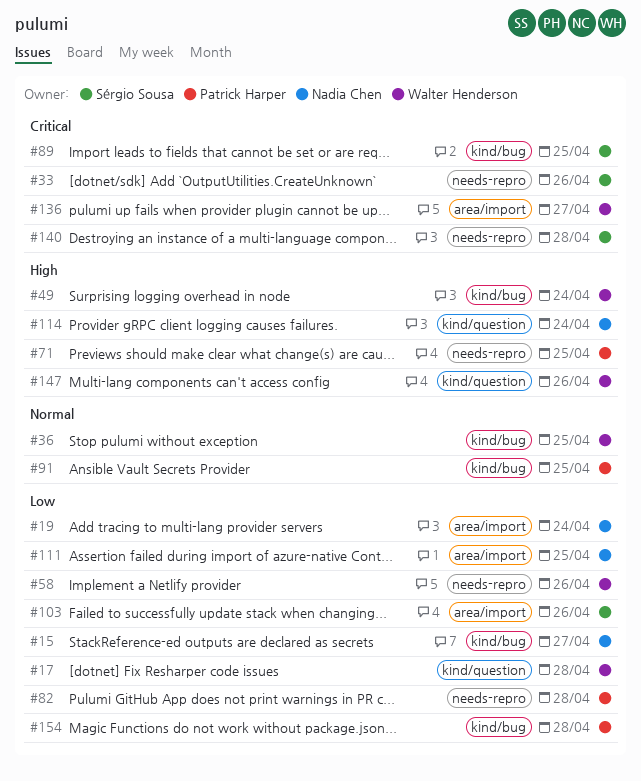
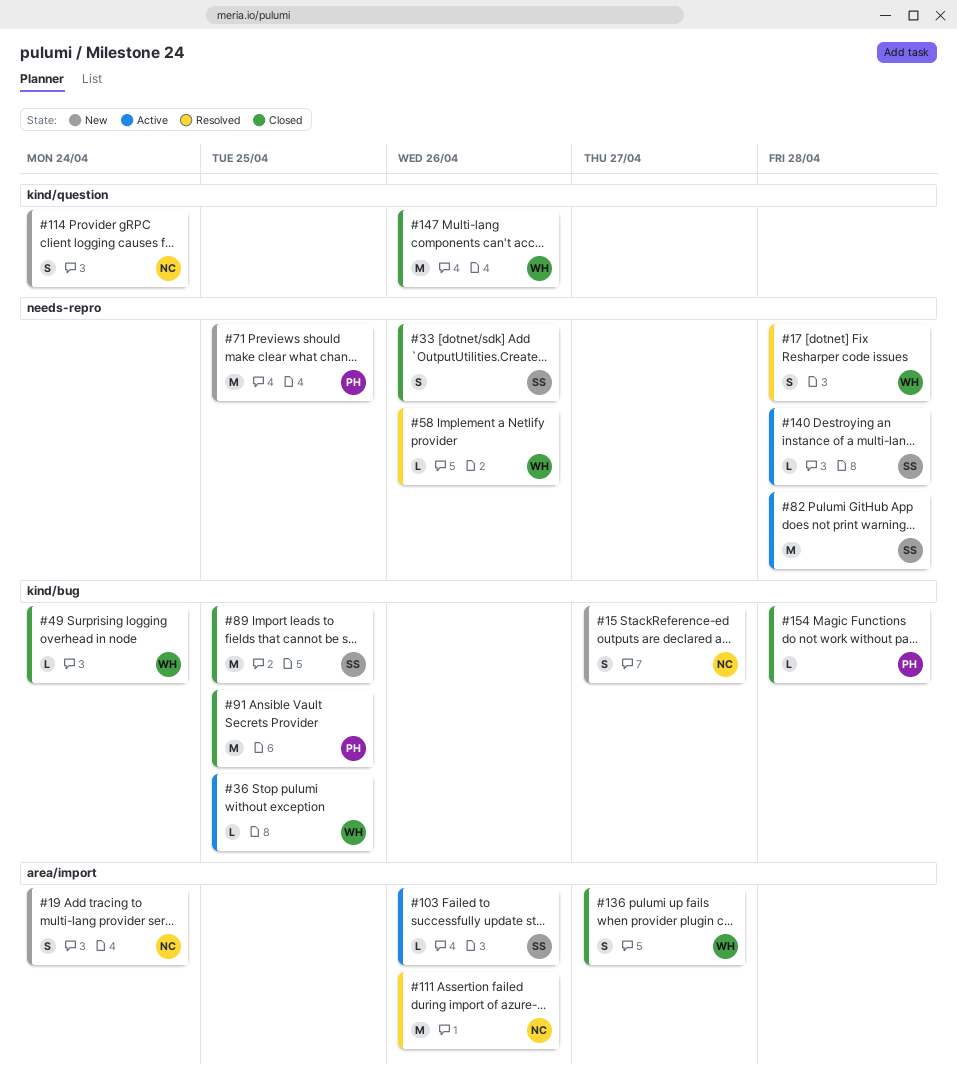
#17, label: kind/question -> needs-repro
#82, owner: Patrick Harper -> Sérgio Sousa
#111, due: Apr 25 -> Apr 26

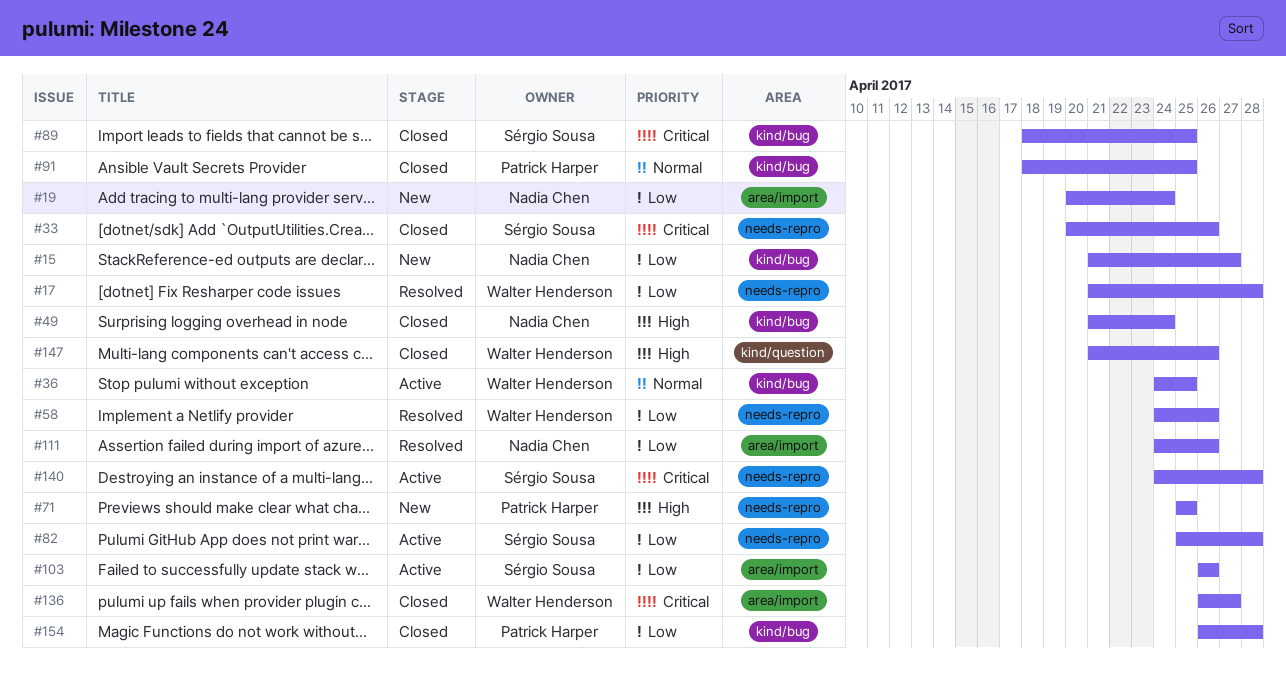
#49, owner: Walter Henderson -> Nadia Chen
#114: present -> none

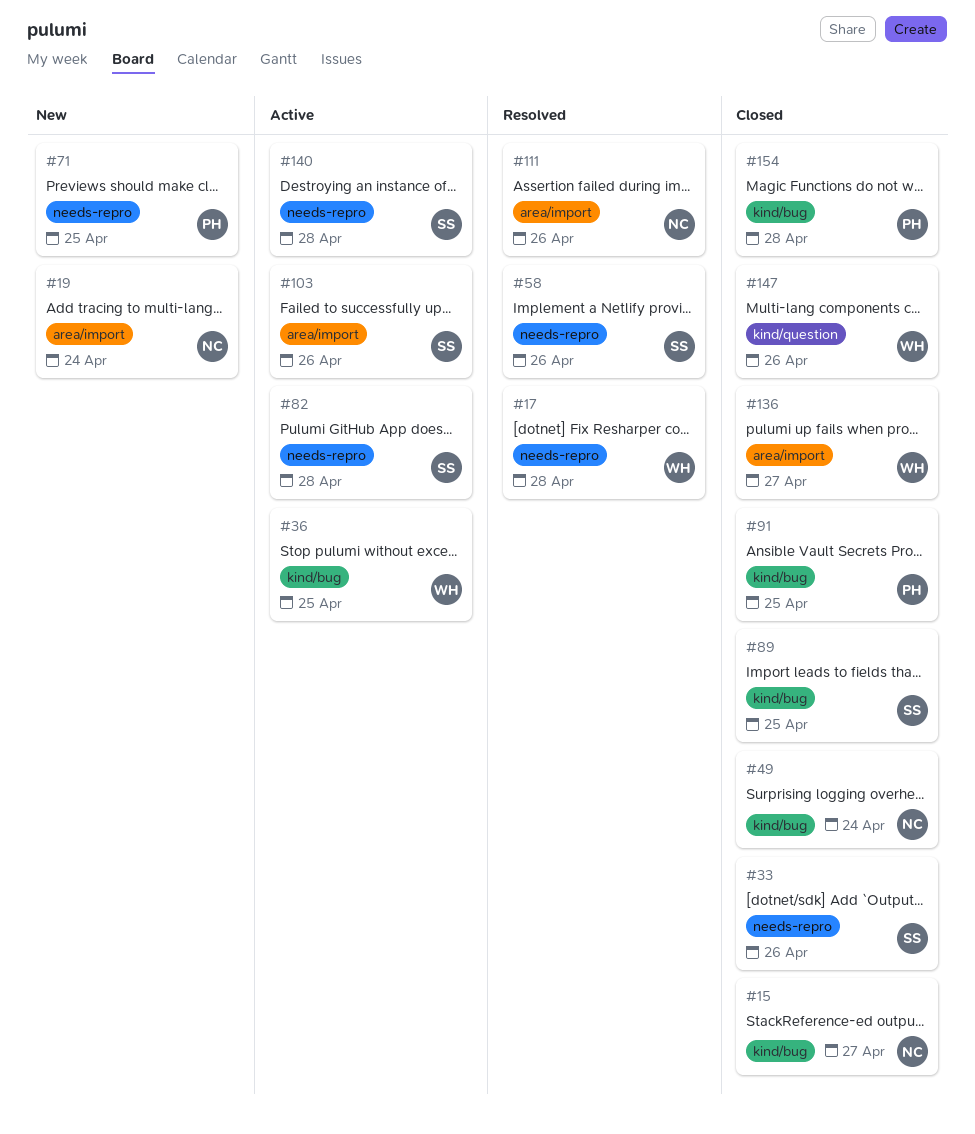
#15, status: New -> Closed
#58, owner: Walter Henderson -> Sérgio Sousa

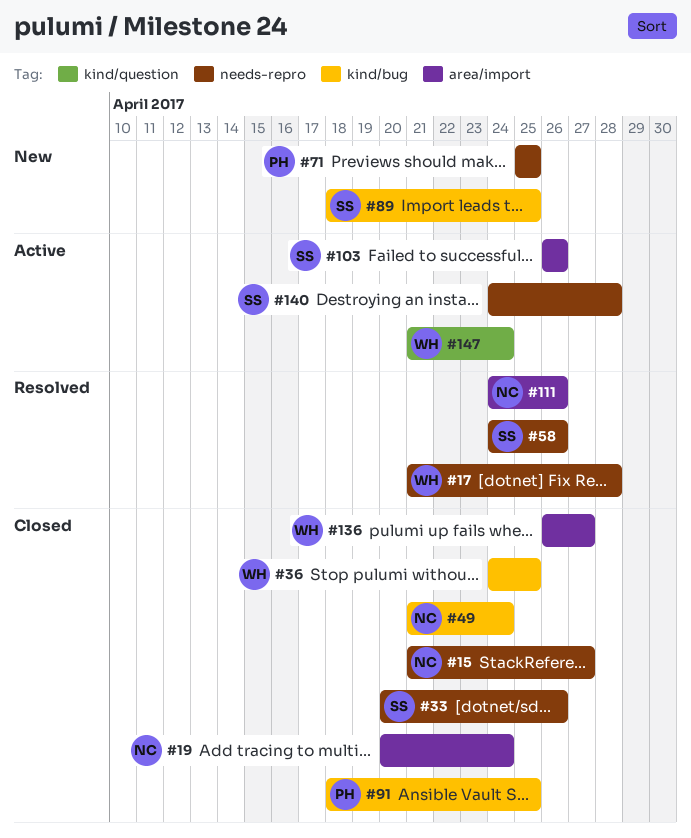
#15, label: kind/bug -> needs-repro
#19, status: New -> Closed
#36, status: Active -> Closed
#82: present -> none
#89, status: Closed -> New
#147, status: Closed -> Active
#147, due: Apr 26 -> Apr 24
#154: present -> none

